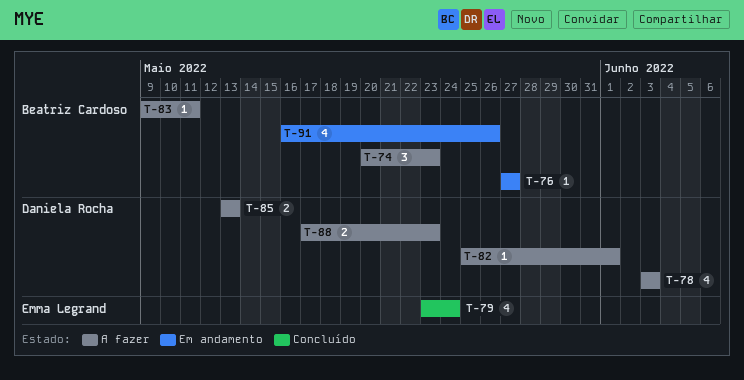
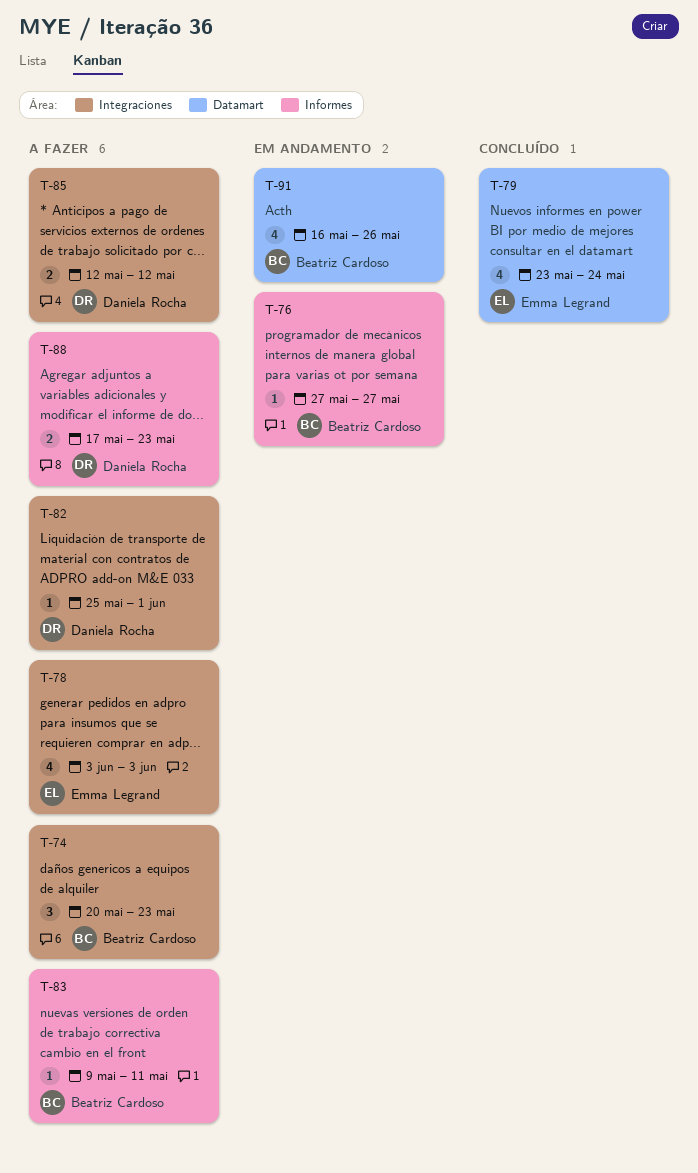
T-78, owner: Daniela Rocha -> Emma Legrand
T-85, start: May 13 -> May 12
T-85, due: May 13 -> May 12

